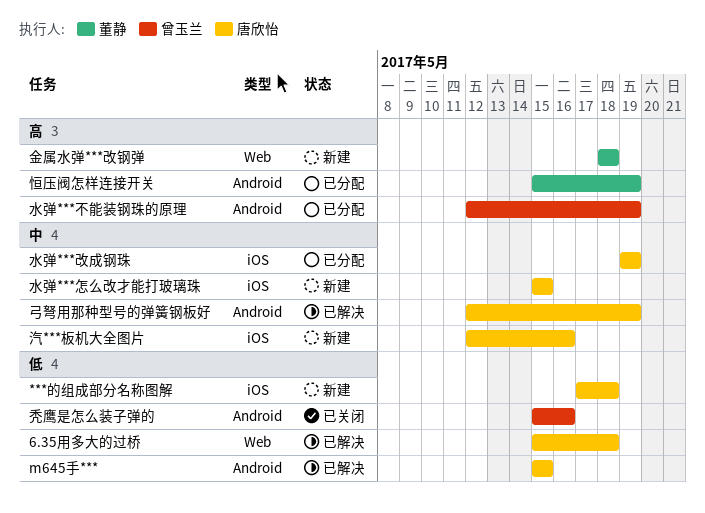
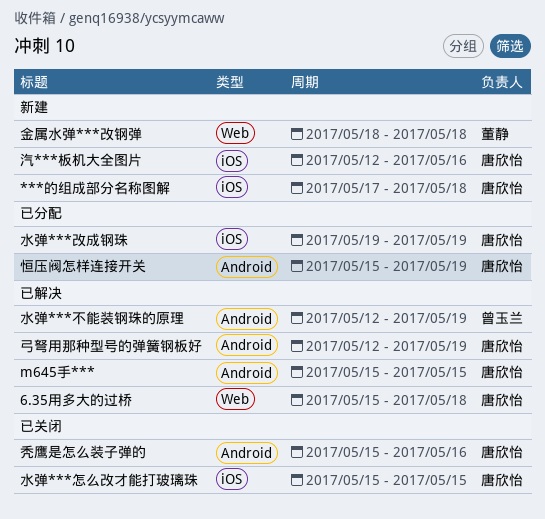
恒压阀怎样连接开关, owner: 董静 -> 唐欣怡
水弹***不能装钢珠的原理, status: 已分配 -> 已解决
水弹***怎么改才能打玻璃珠, status: 新建 -> 已关闭
秃鹰是怎么装子弹的, owner: 曾玉兰 -> 唐欣怡

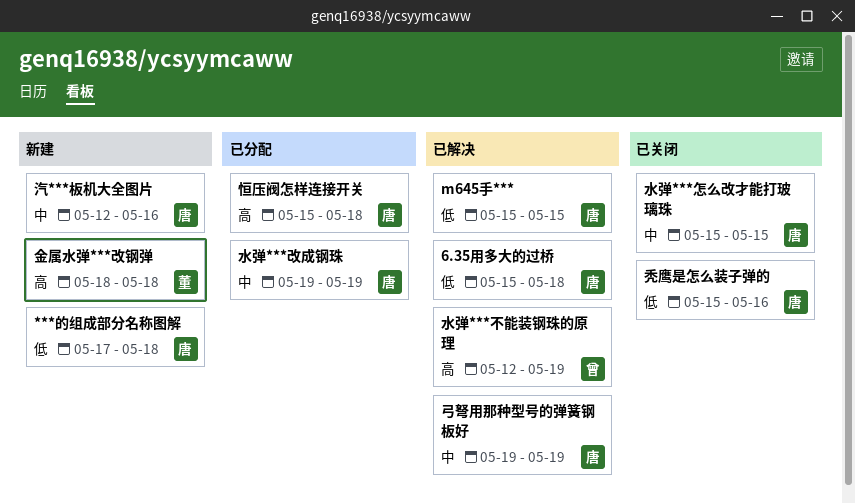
弓弩用那种型号的弹簧钢板好, start: May 12 -> May 19
恒压阀怎样连接开关, due: May 19 -> May 18

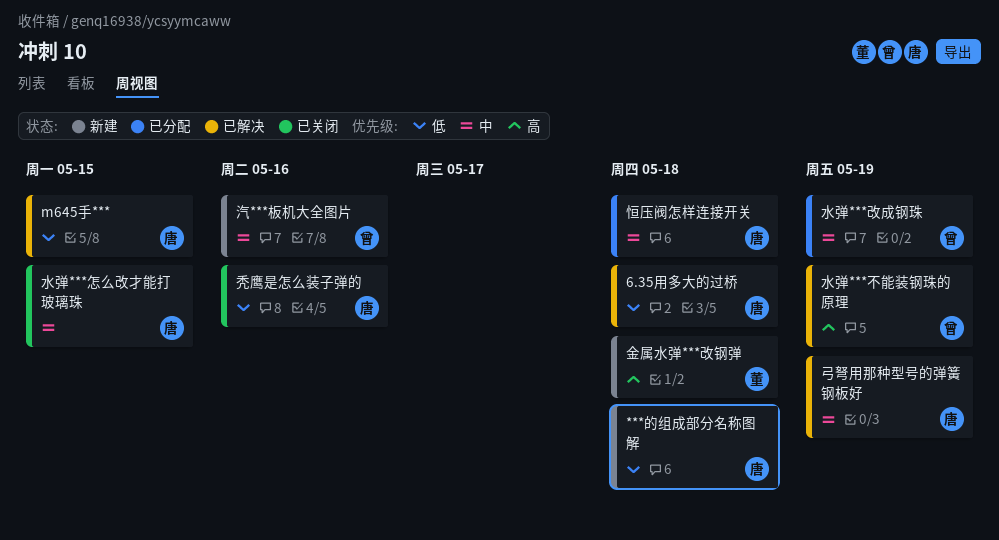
恒压阀怎样连接开关, priority: 高 -> 中
水弹***改成钢珠, owner: 唐 -> 曾
汽***板机大全图片, owner: 唐 -> 曾

